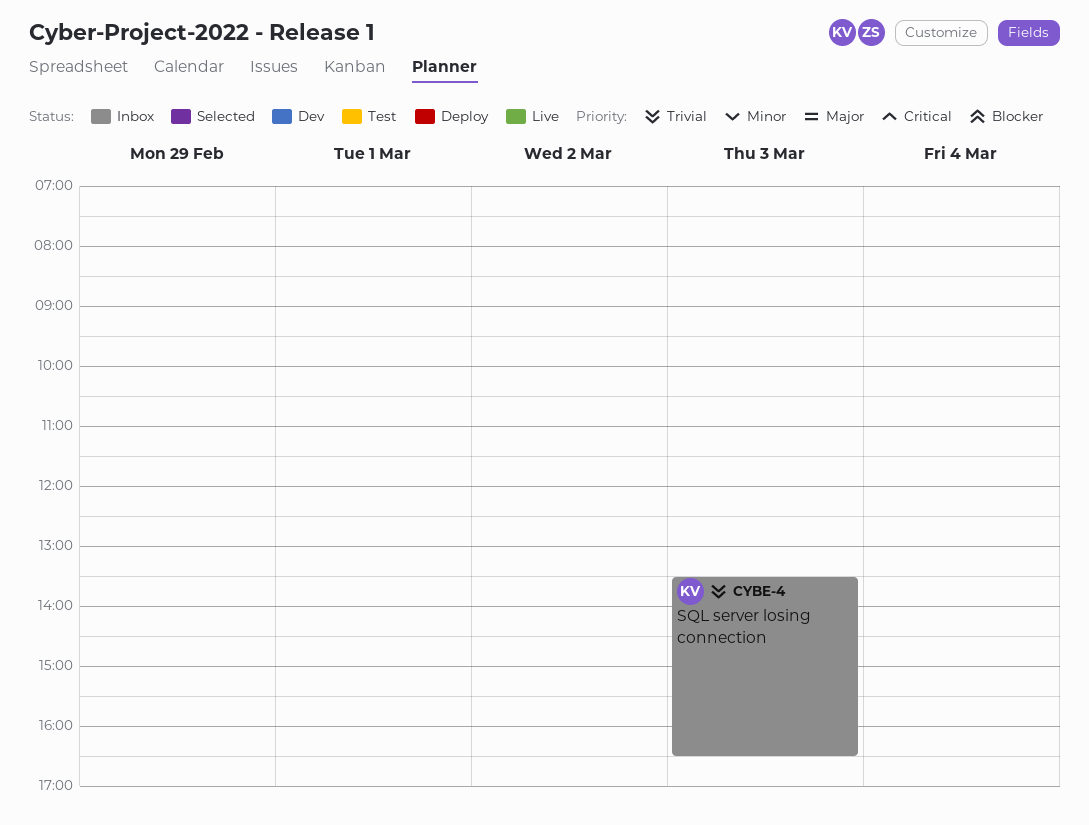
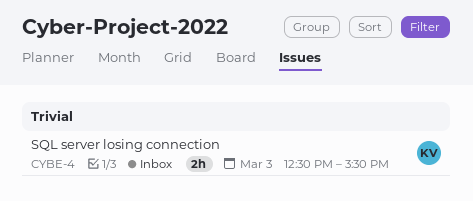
CYBE-4, begins: 13:30 -> 12:30
CYBE-4, ends: 16:30 -> 15:30

